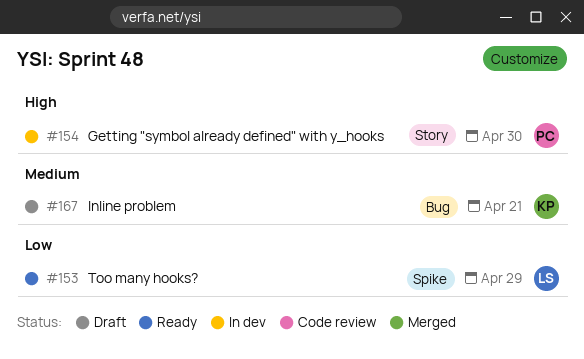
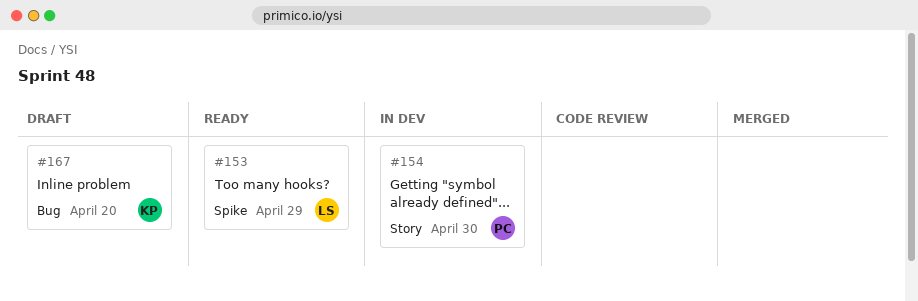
#167, due: Apr 21 -> Apr 20

